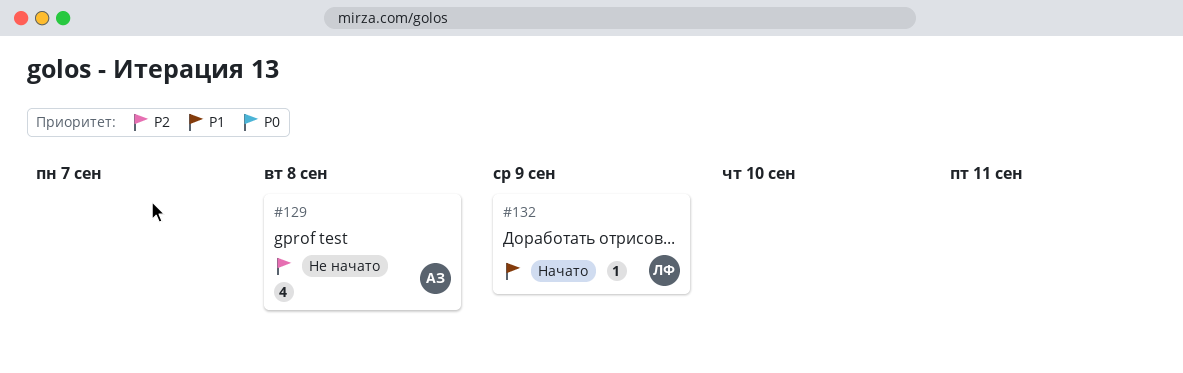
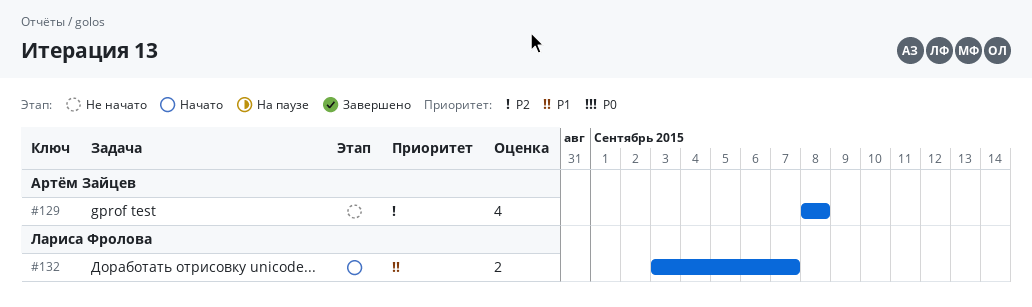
#132, estimate: 1 -> 2
#132, due: Sep 9 -> Sep 7

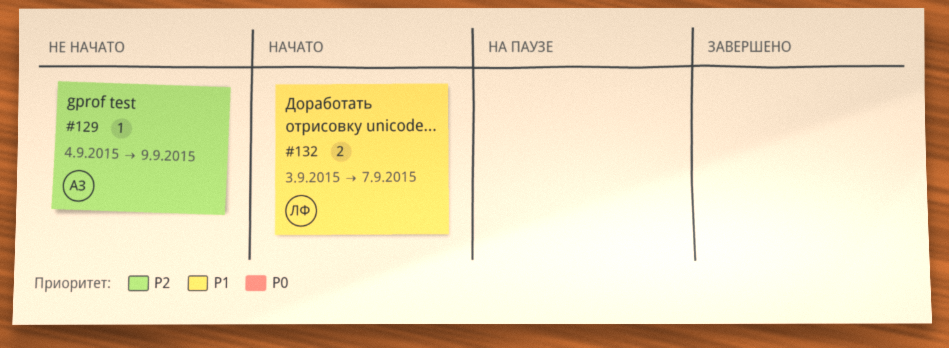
#129, estimate: 4 -> 1
#129, start: Sep 8 -> Sep 4
#129, due: Sep 8 -> Sep 9

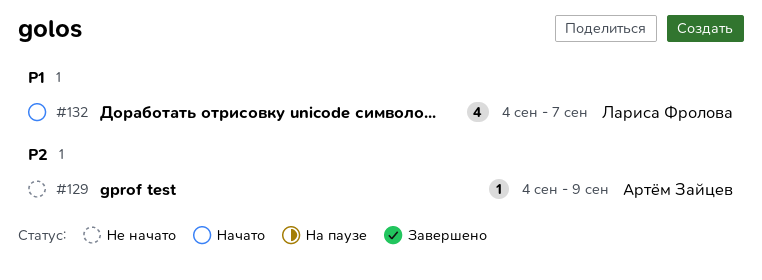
#132, estimate: 2 -> 4
#132, start: Sep 3 -> Sep 4

